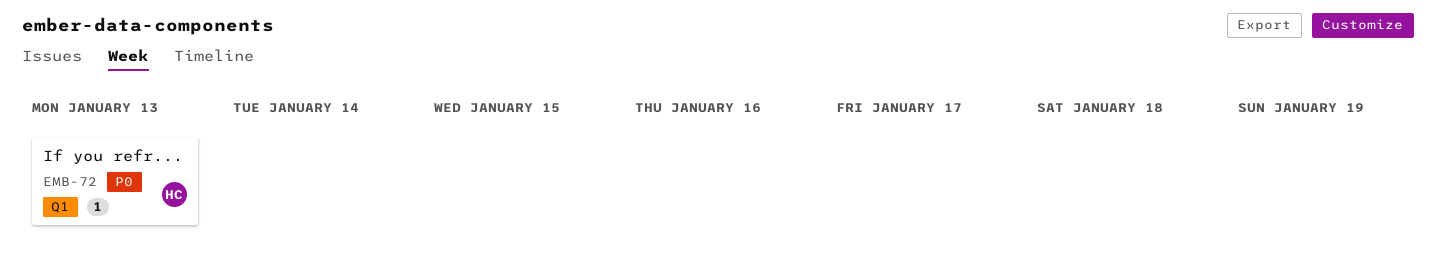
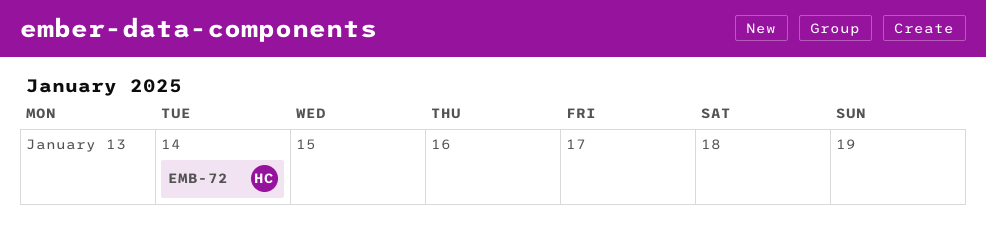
EMB-72, due: Jan 13 -> Jan 14

